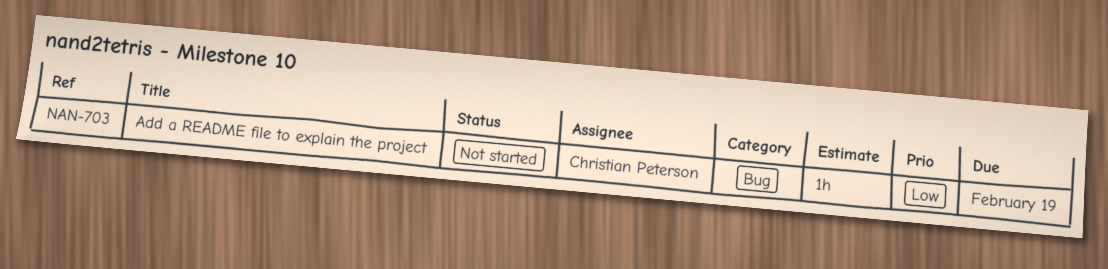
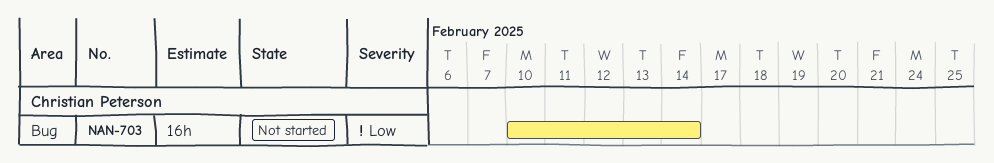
NAN-703, estimate: 1h -> 16h
NAN-703, due: Feb 19 -> Feb 14

